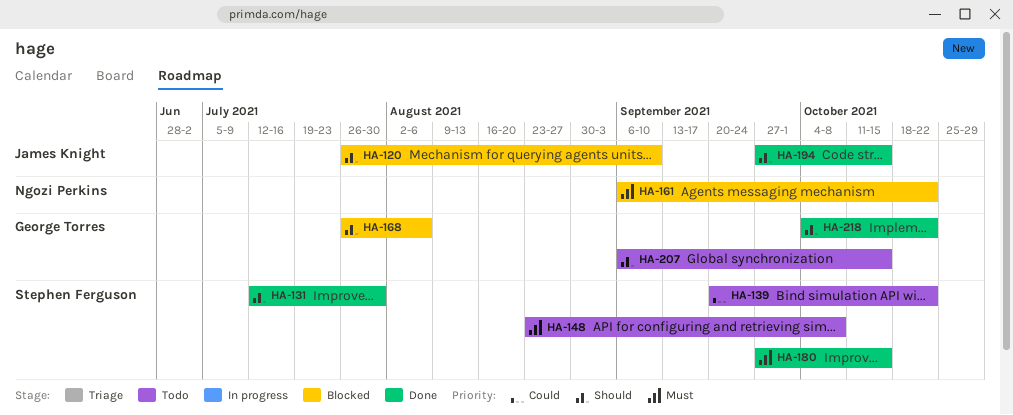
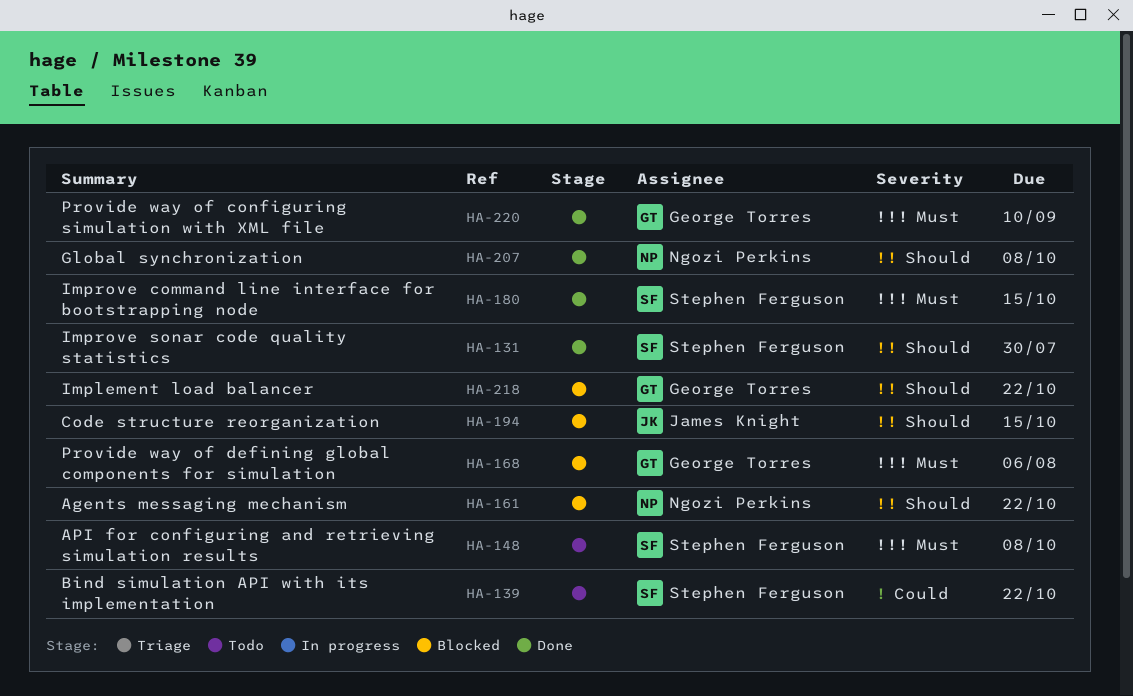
HA-120: present -> none
HA-161, priority: Must -> Should
HA-168, priority: Should -> Must
HA-194, status: Done -> Blocked
HA-207, status: Todo -> Done
HA-207, owner: George Torres -> Ngozi Perkins
HA-207, due: Oct 15 -> Oct 8
HA-218, status: Done -> Blocked
HA-220: none -> present

